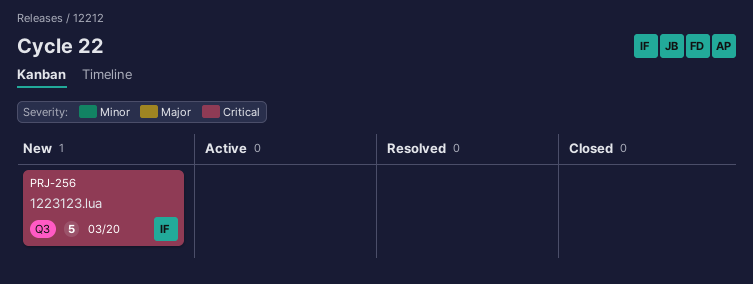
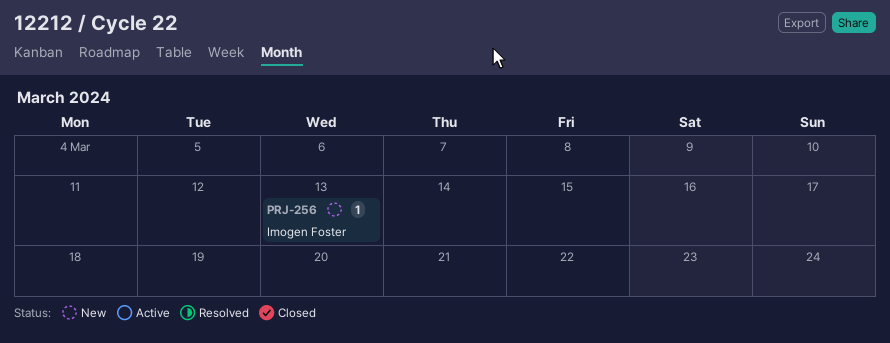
PRJ-256, estimate: 5 -> 1
PRJ-256, due: Mar 20 -> Mar 13

